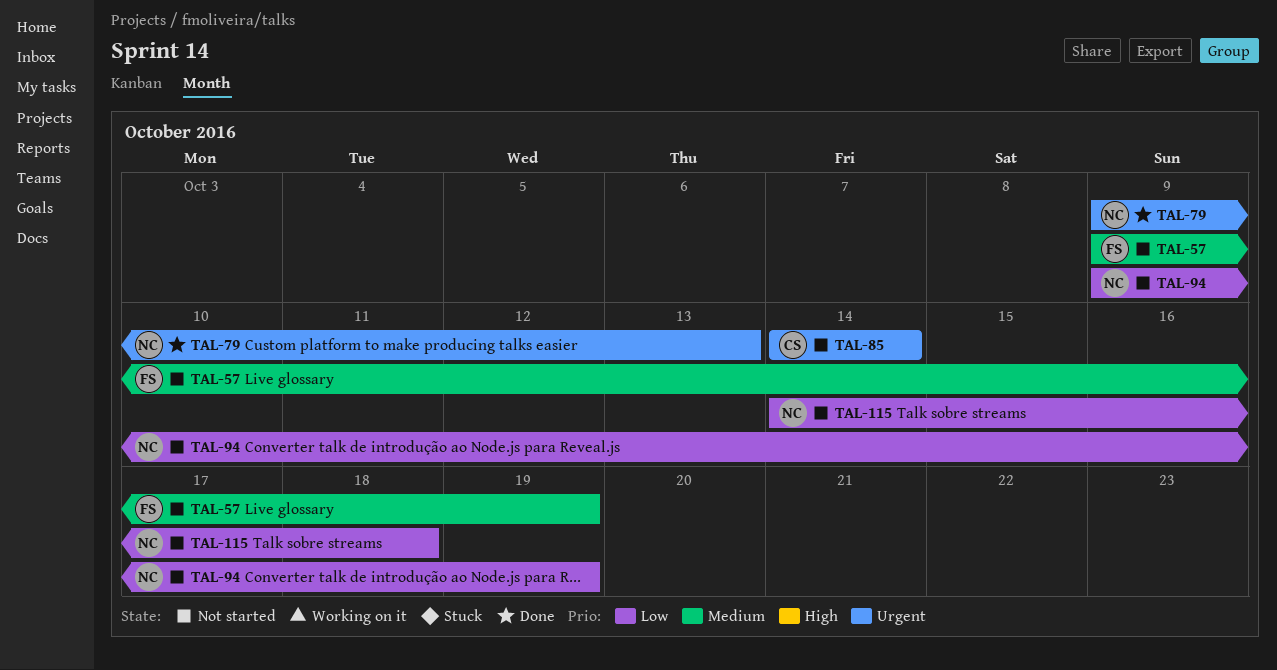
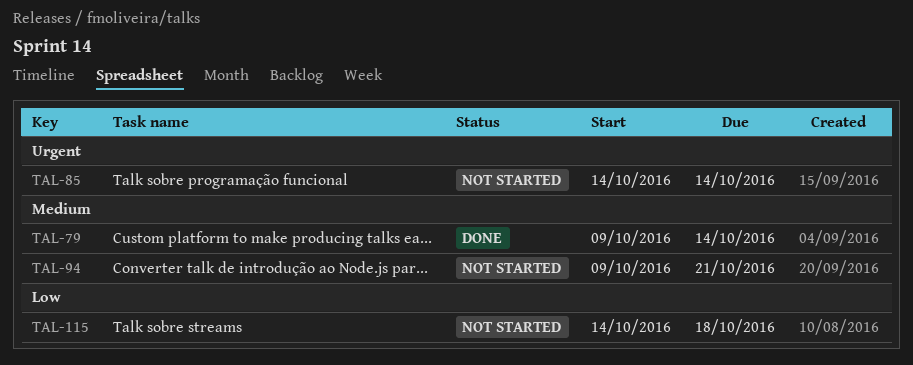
TAL-57: present -> none
TAL-79, priority: Urgent -> Medium
TAL-79, due: Oct 13 -> Oct 14
TAL-94, priority: Low -> Medium
TAL-94, due: Oct 19 -> Oct 21

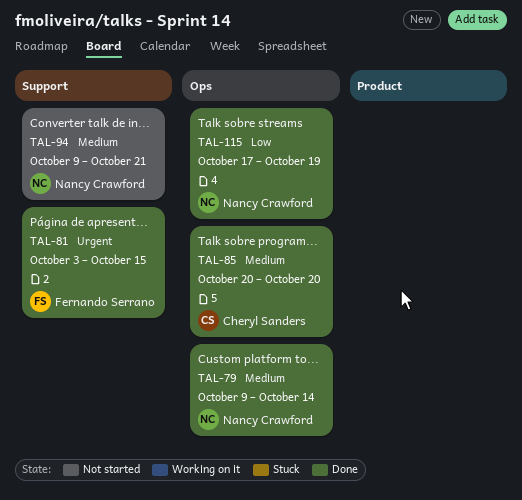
TAL-81: none -> present
TAL-85, status: Not started -> Done
TAL-85, priority: Urgent -> Medium
TAL-85, start: Oct 14 -> Oct 20
TAL-85, due: Oct 14 -> Oct 20
TAL-115, status: Not started -> Done
TAL-115, start: Oct 14 -> Oct 17
TAL-115, due: Oct 18 -> Oct 19

